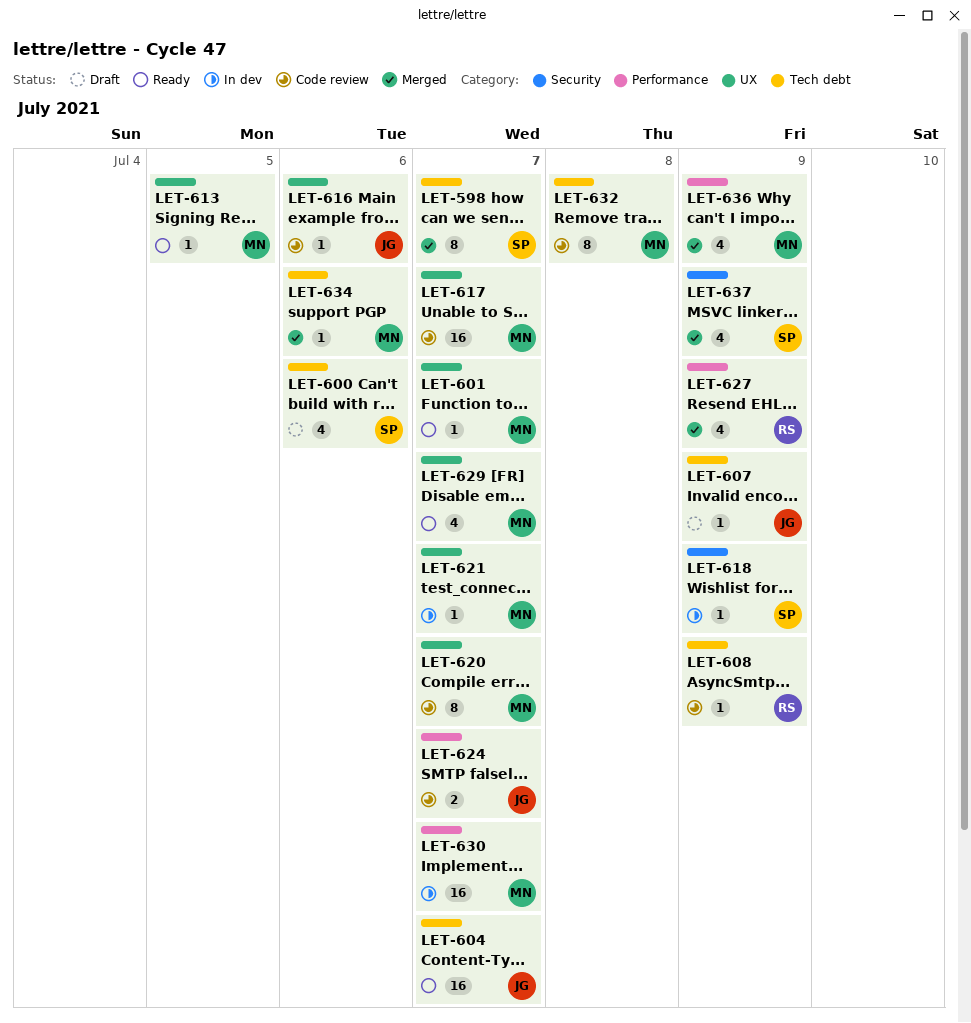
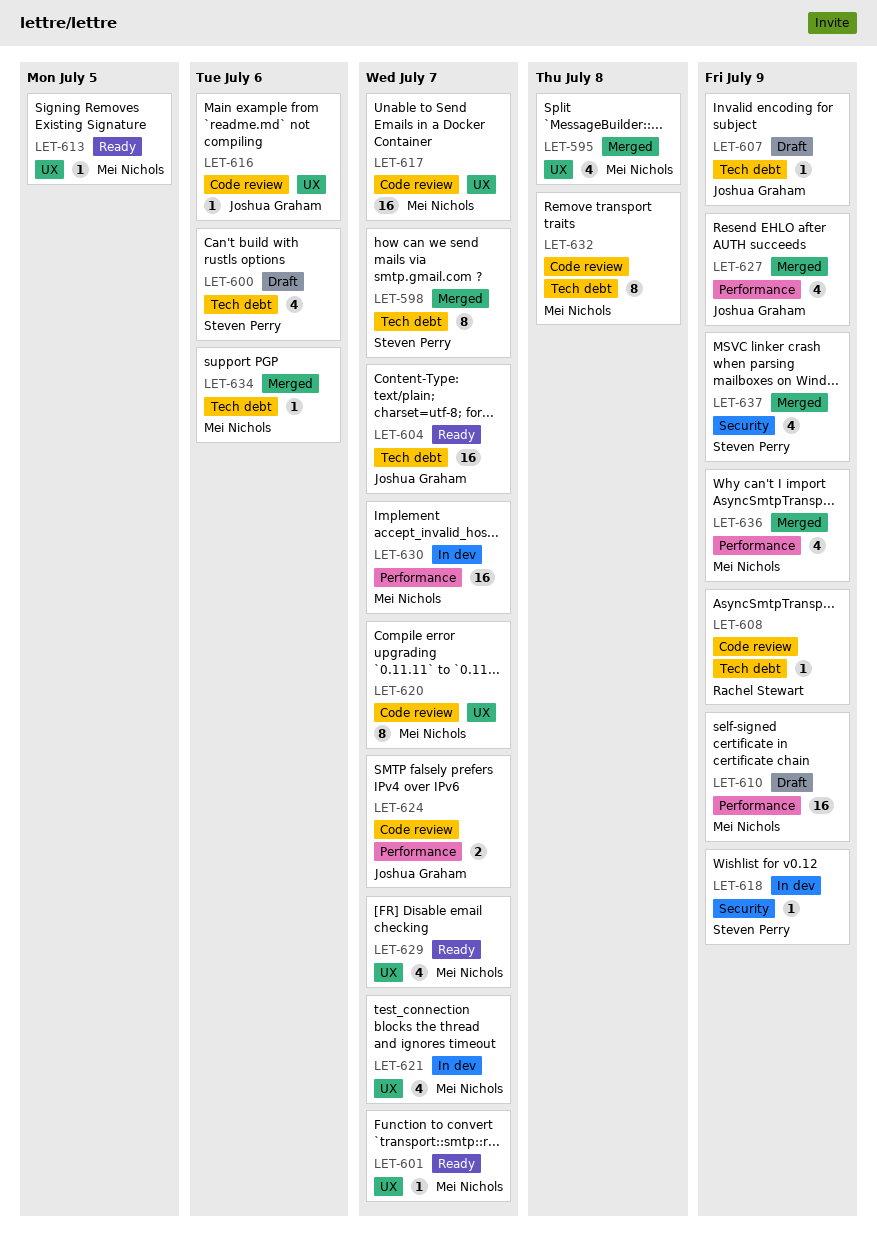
LET-595: none -> present
LET-610: none -> present
LET-621, estimate: 1 -> 4
LET-627, owner: Rachel Stewart -> Joshua Graham

